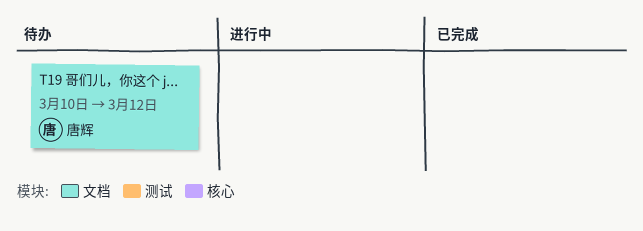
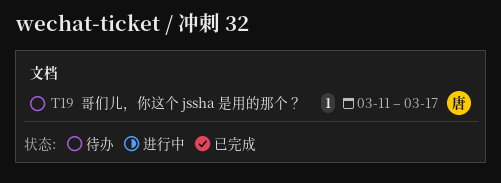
T19, start: Mar 10 -> Mar 11
T19, due: Mar 12 -> Mar 17

